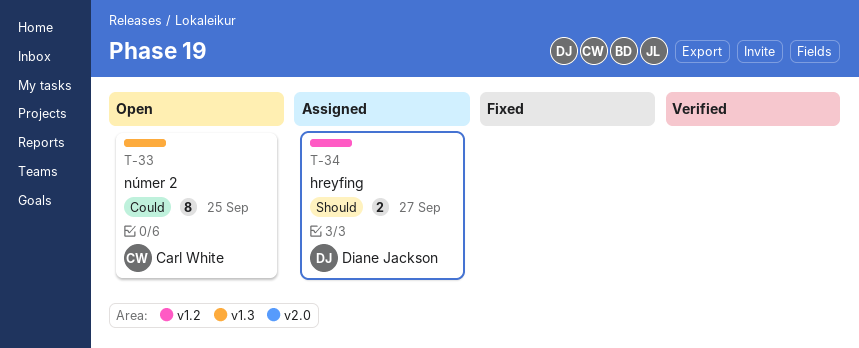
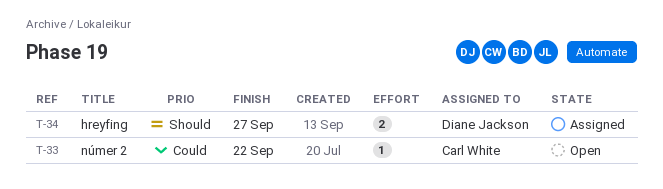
T-33, estimate: 8 -> 1
T-33, due: Sep 25 -> Sep 22

